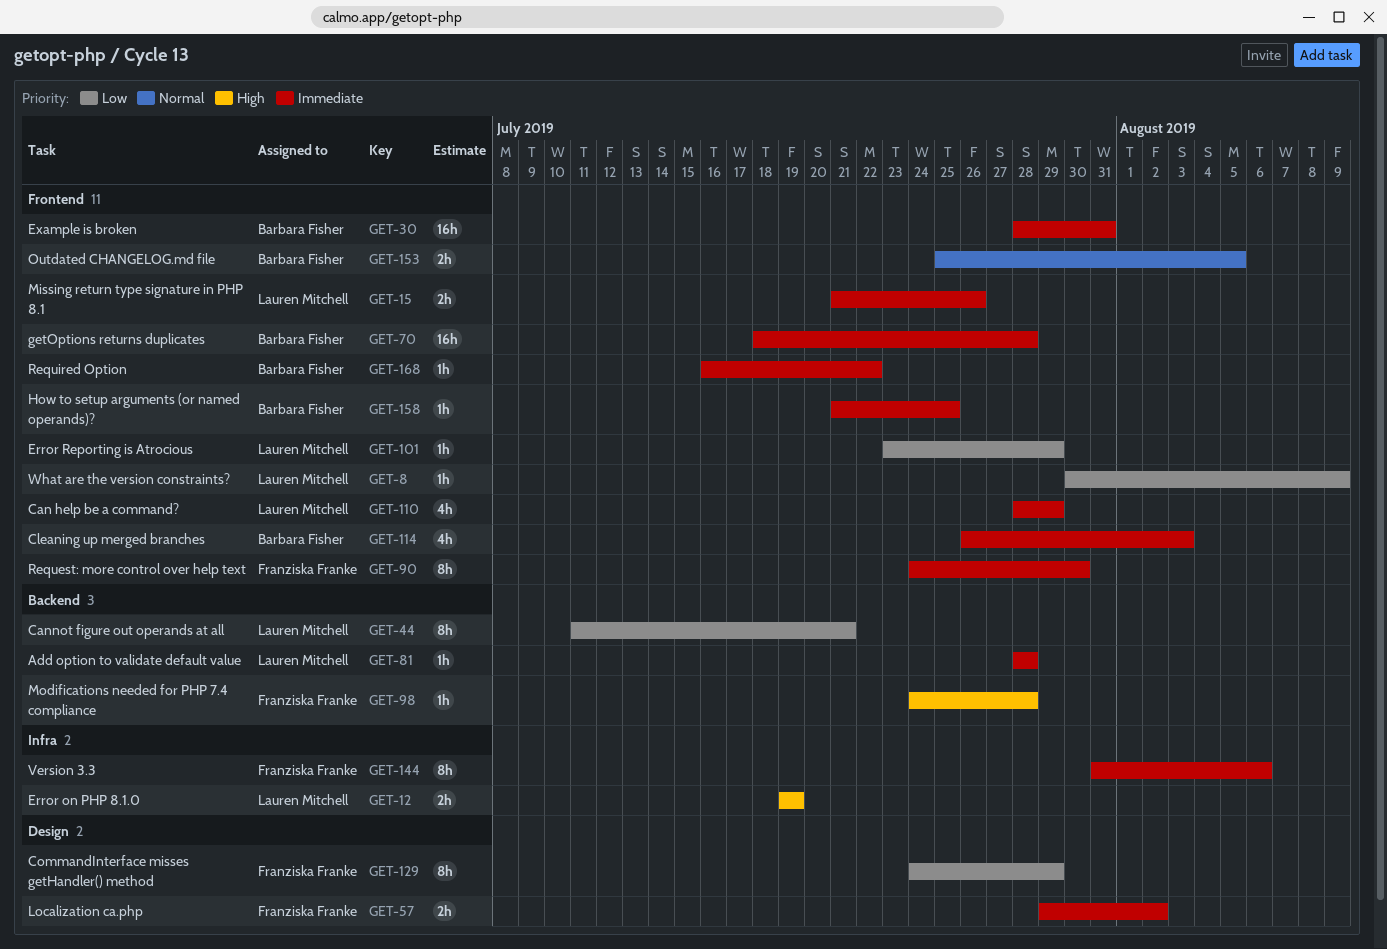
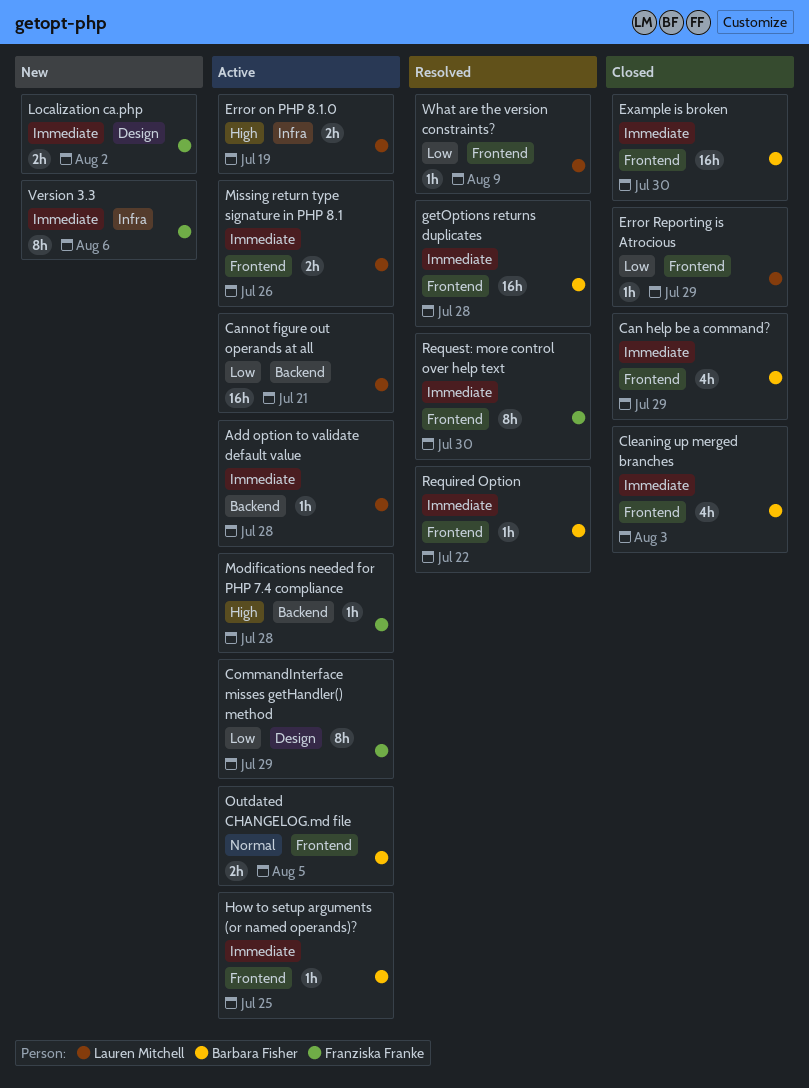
Can help be a command?, owner: Lauren Mitchell -> Barbara Fisher
Cannot figure out operands at all, estimate: 8h -> 16h
Example is broken, due: Jul 31 -> Jul 30

